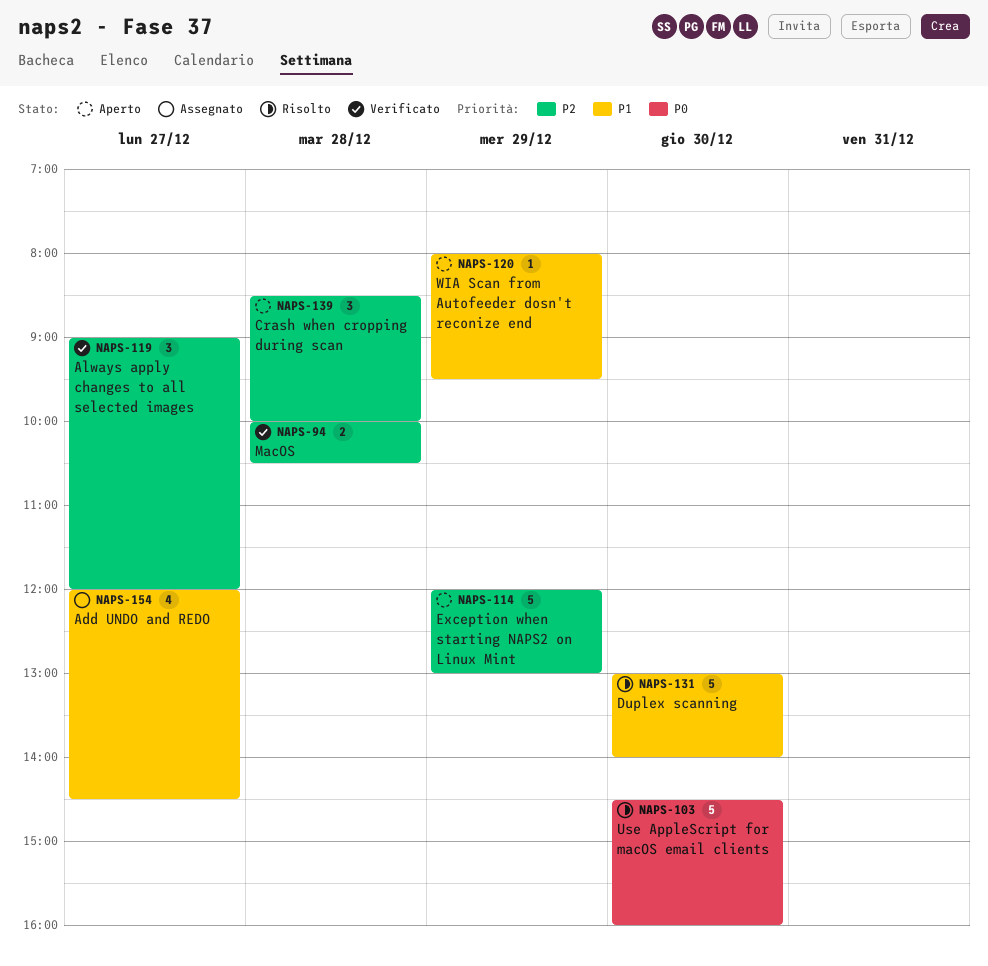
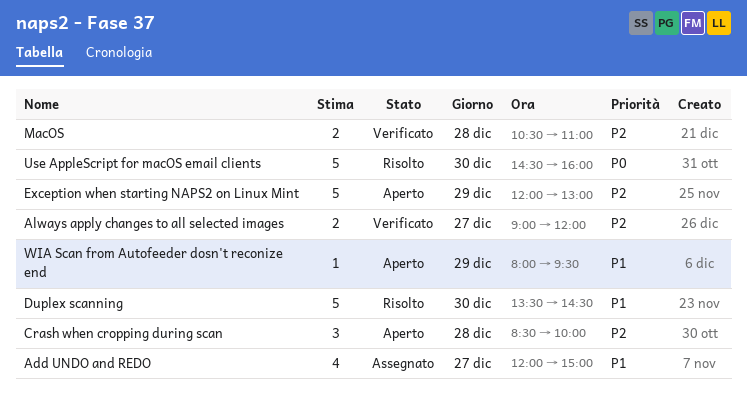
Add UNDO and REDO, ends: 14:30 -> 15:00
Always apply changes to all selected images, estimate: 3 -> 2
Duplex scanning, begins: 13:00 -> 13:30
Duplex scanning, ends: 14:00 -> 14:30
MacOS, begins: 10:00 -> 10:30
MacOS, ends: 10:30 -> 11:00

